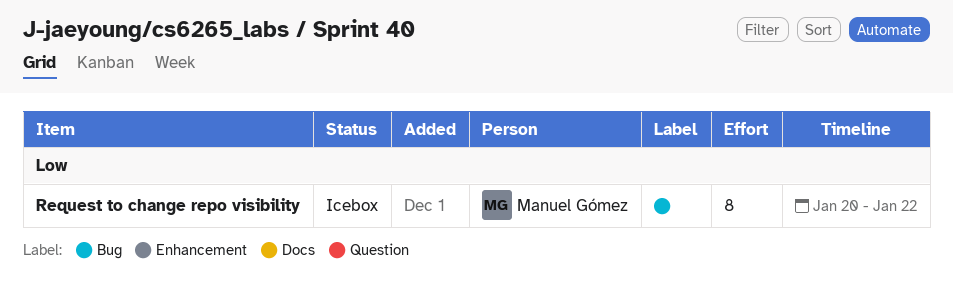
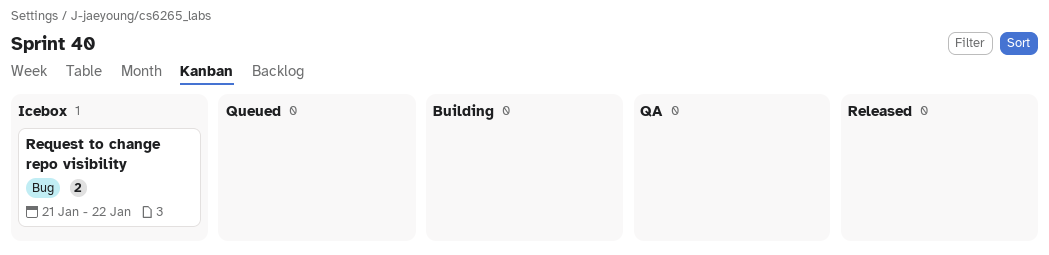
Request to change repo visibility, estimate: 8 -> 2
Request to change repo visibility, start: Jan 20 -> Jan 21

